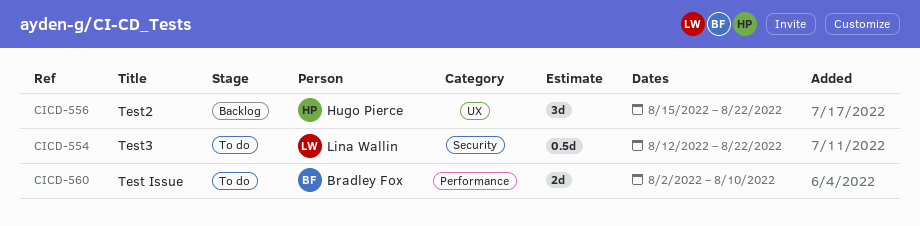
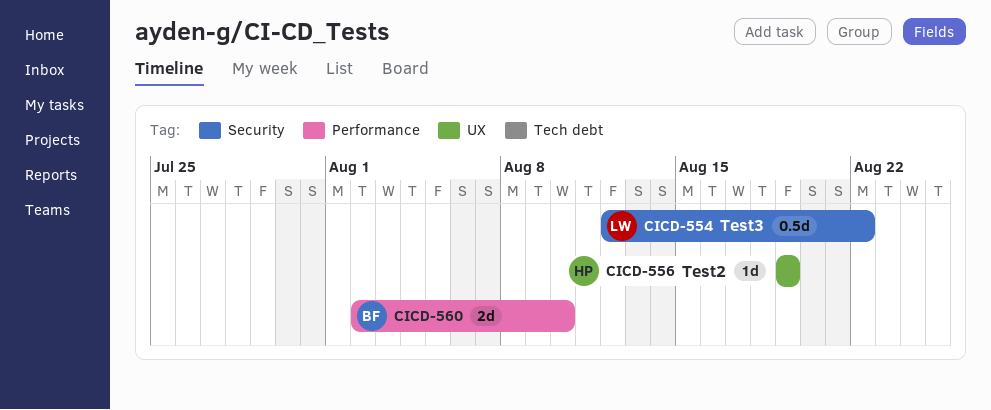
CICD-556, estimate: 3d -> 1d
CICD-556, start: Aug 15 -> Aug 19
CICD-556, due: Aug 22 -> Aug 19

